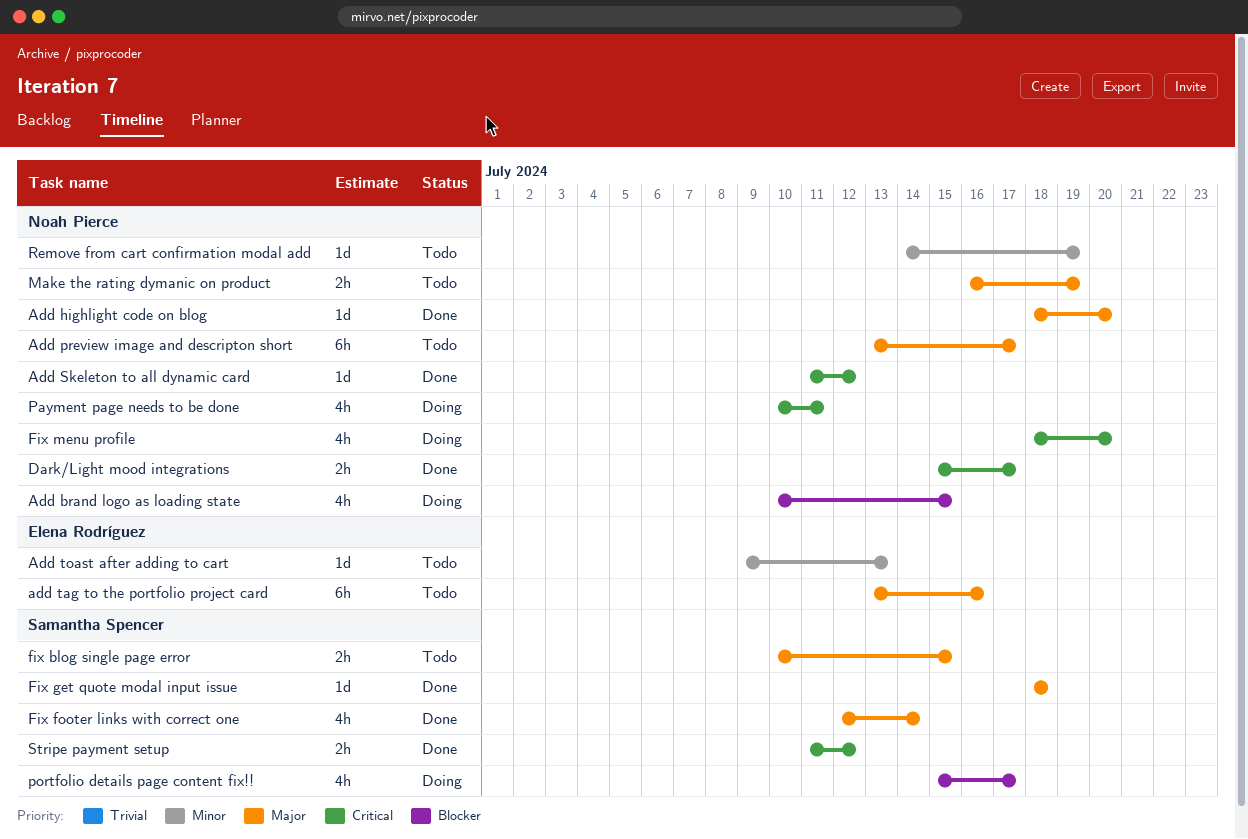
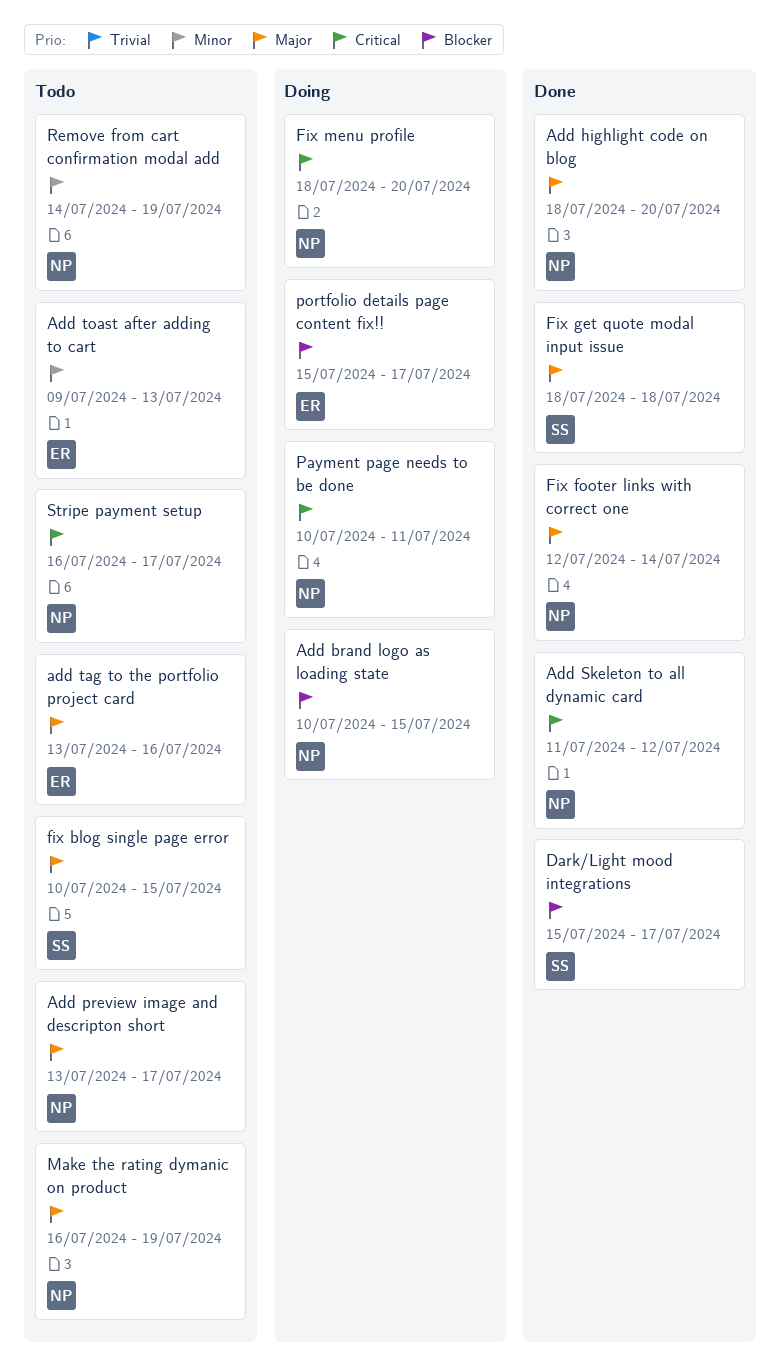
Dark/Light mood integrations, owner: Noah Pierce -> Samantha Spencer
Dark/Light mood integrations, priority: Critical -> Blocker
Fix footer links with correct one, owner: Samantha Spencer -> Noah Pierce
portfolio details page content fix!!, owner: Samantha Spencer -> Elena Rodríguez
Stripe payment setup, status: Done -> Todo
Stripe payment setup, owner: Samantha Spencer -> Noah Pierce
Stripe payment setup, start: Jul 11 -> Jul 16
Stripe payment setup, due: Jul 12 -> Jul 17

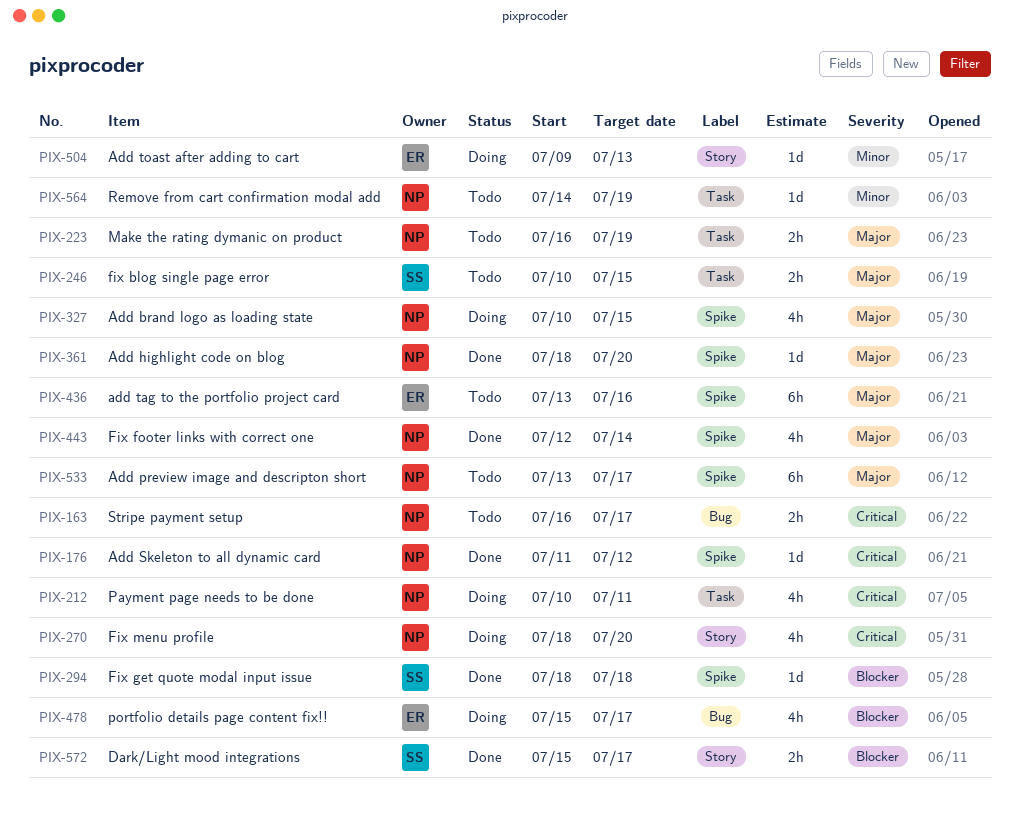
Add brand logo as loading state, priority: Blocker -> Major
Add toast after adding to cart, status: Todo -> Doing
Fix get quote modal input issue, priority: Major -> Blocker

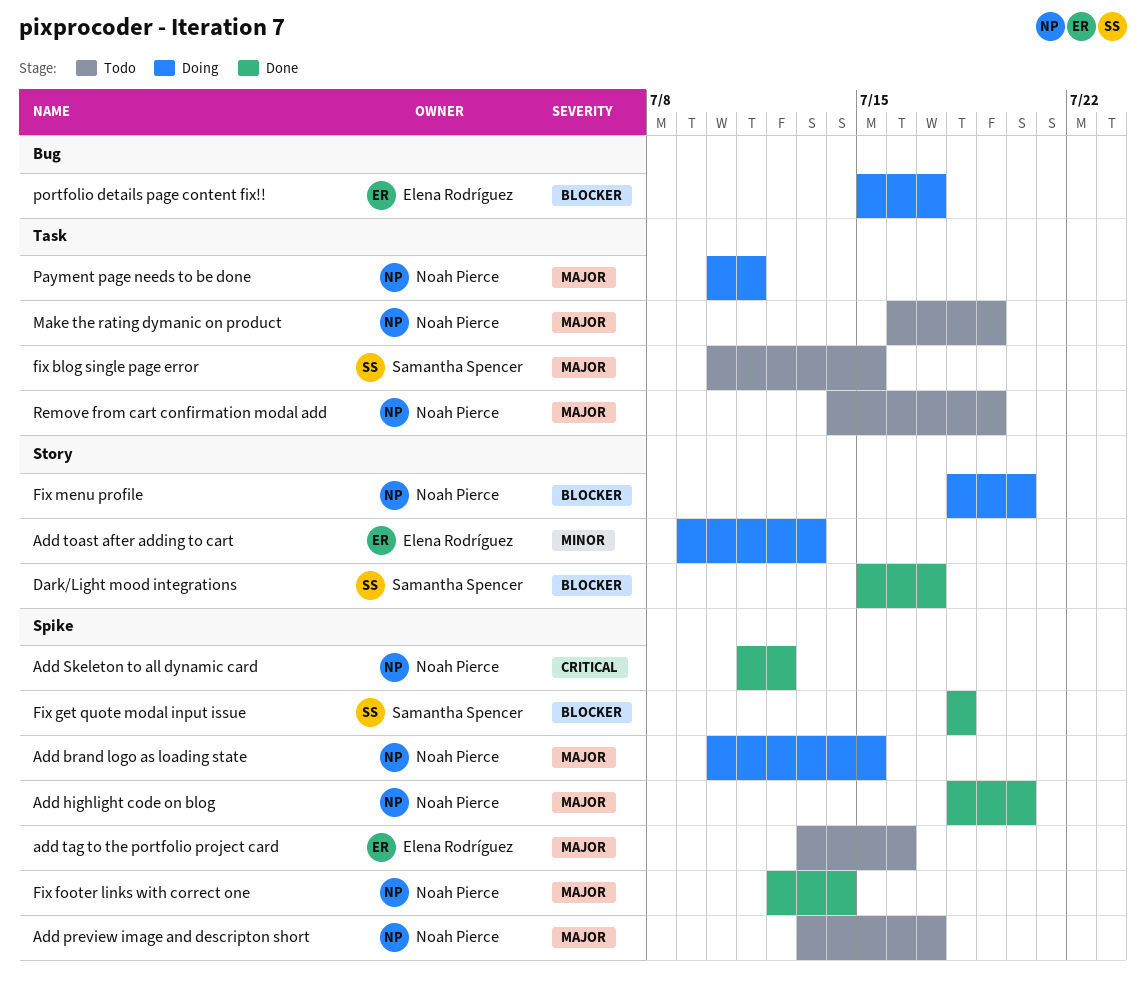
Fix menu profile, priority: Critical -> Blocker
Payment page needs to be done, priority: Critical -> Major
Remove from cart confirmation modal add, priority: Minor -> Major
Stripe payment setup: present -> none

